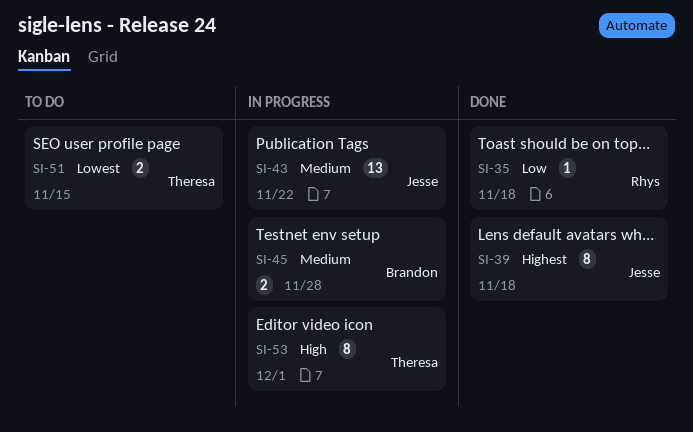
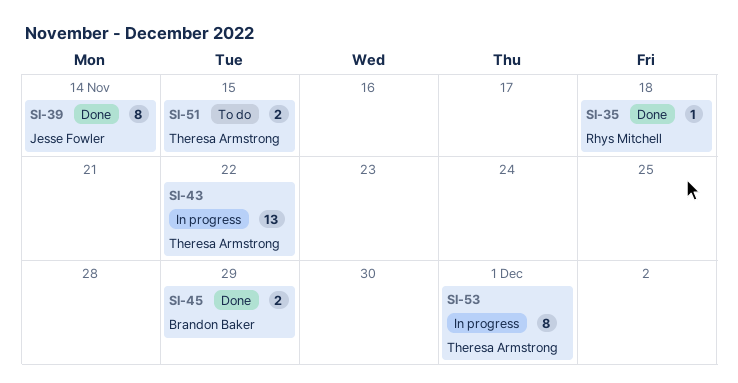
SI-39, due: Nov 18 -> Nov 14
SI-43, owner: Jesse Fowler -> Theresa Armstrong
SI-45, status: In progress -> Done
SI-45, due: Nov 28 -> Nov 29

